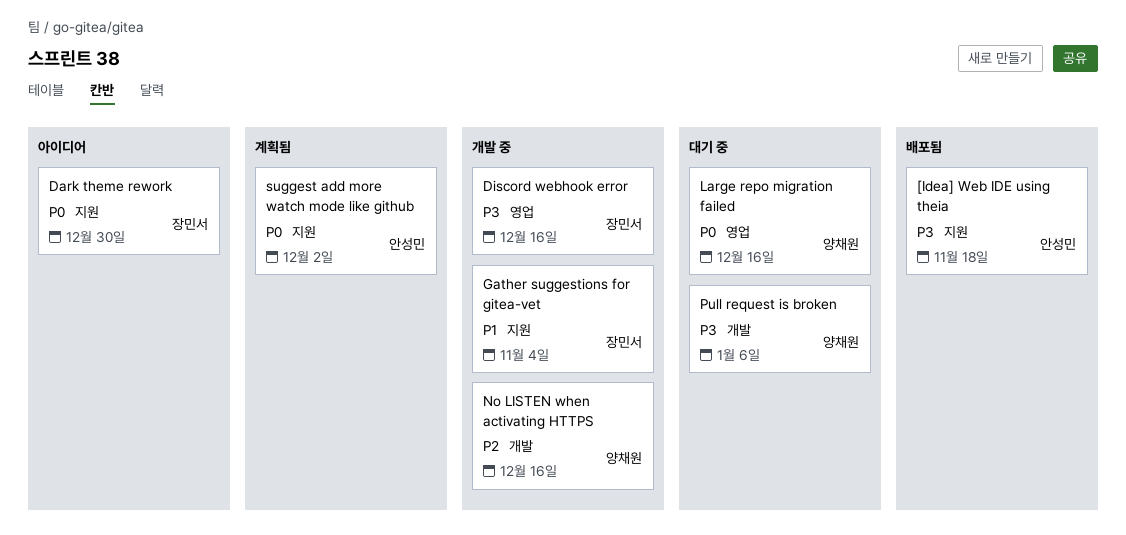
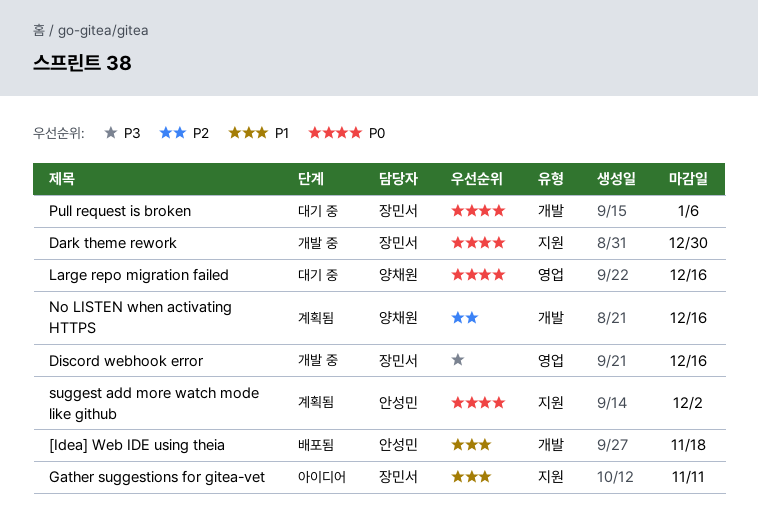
[Idea] Web IDE using theia, priority: P3 -> P1
[Idea] Web IDE using theia, label: 지원 -> 개발
Dark theme rework, status: 아이디어 -> 개발 중
Gather suggestions for gitea-vet, status: 개발 중 -> 아이디어
Gather suggestions for gitea-vet, due: Nov 4 -> Nov 11
No LISTEN when activating HTTPS, status: 개발 중 -> 계획됨
Pull request is broken, owner: 양채원 -> 장민서
Pull request is broken, priority: P3 -> P0

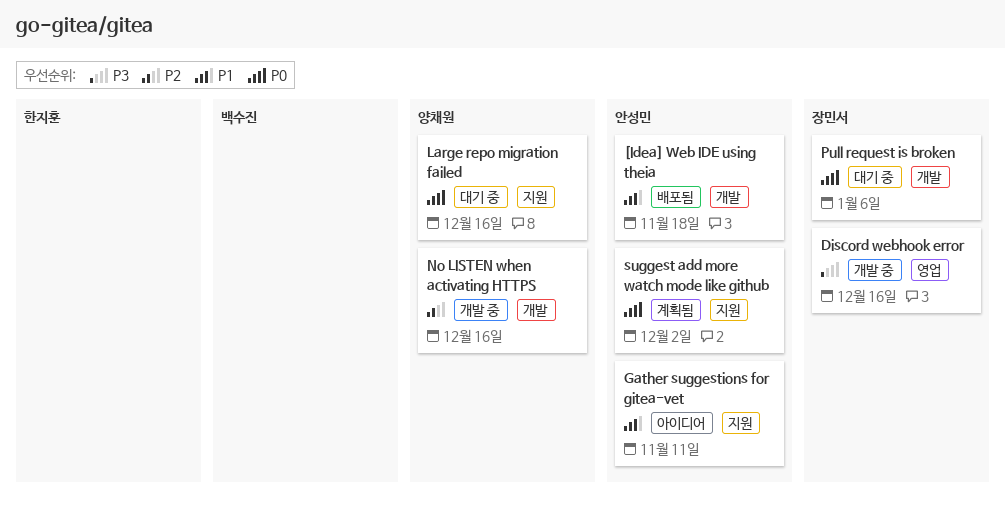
Dark theme rework: present -> none
Gather suggestions for gitea-vet, owner: 장민서 -> 안성민
Large repo migration failed, label: 영업 -> 지원
No LISTEN when activating HTTPS, status: 계획됨 -> 개발 중

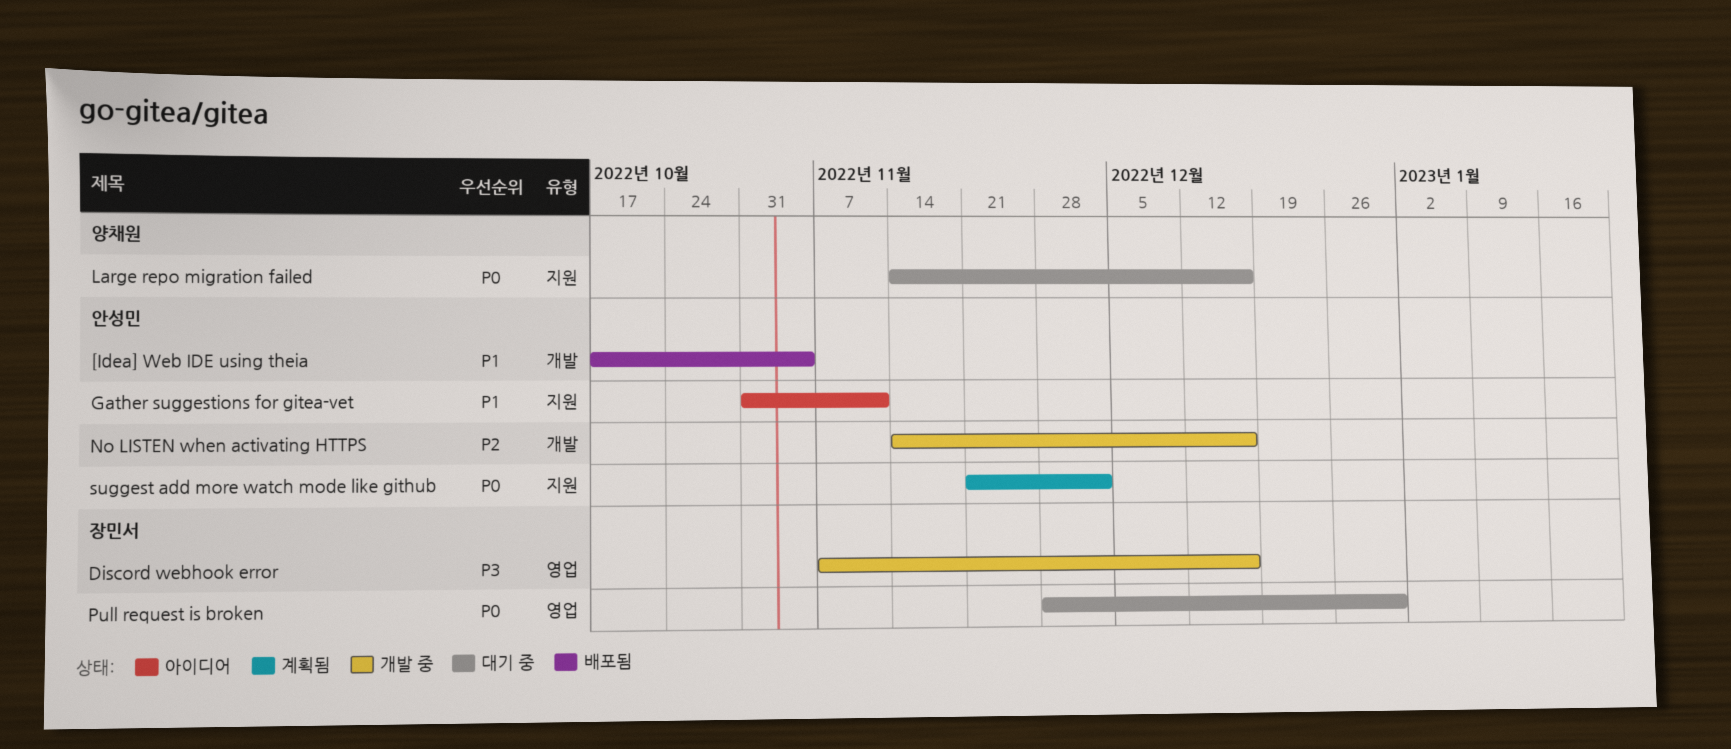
[Idea] Web IDE using theia, due: Nov 18 -> Nov 4
No LISTEN when activating HTTPS, owner: 양채원 -> 안성민
Pull request is broken, label: 개발 -> 영업
Pull request is broken, due: Jan 6 -> Dec 30

